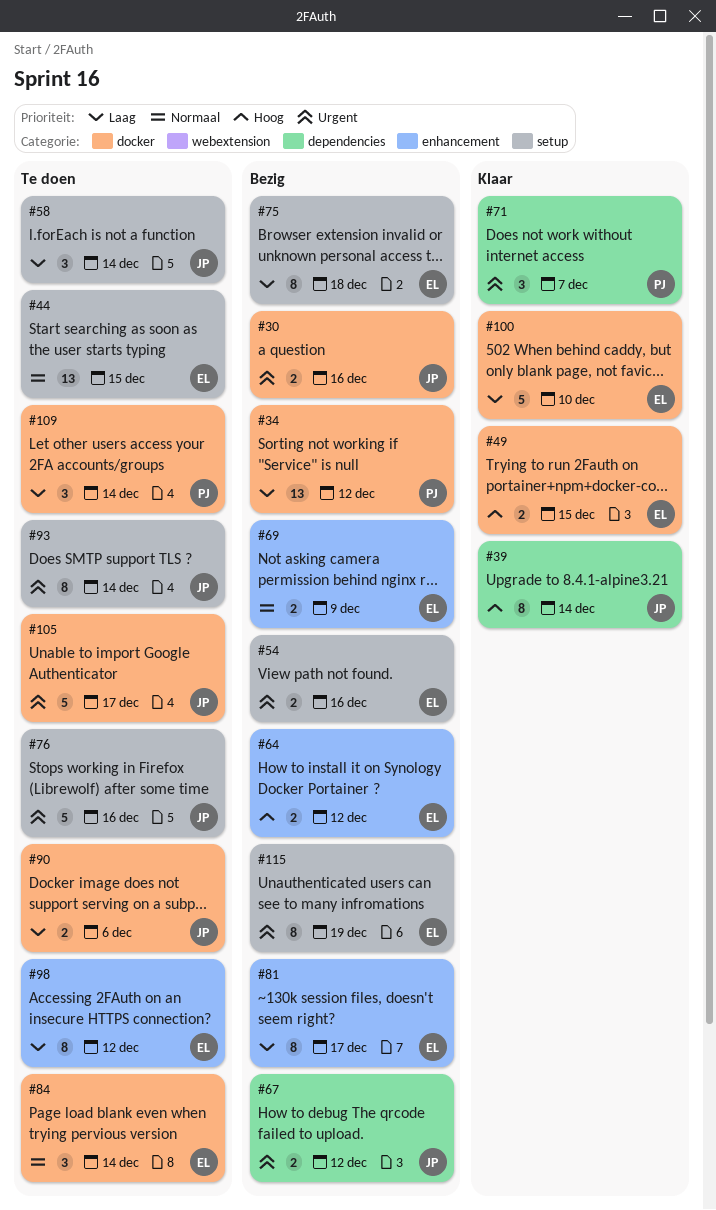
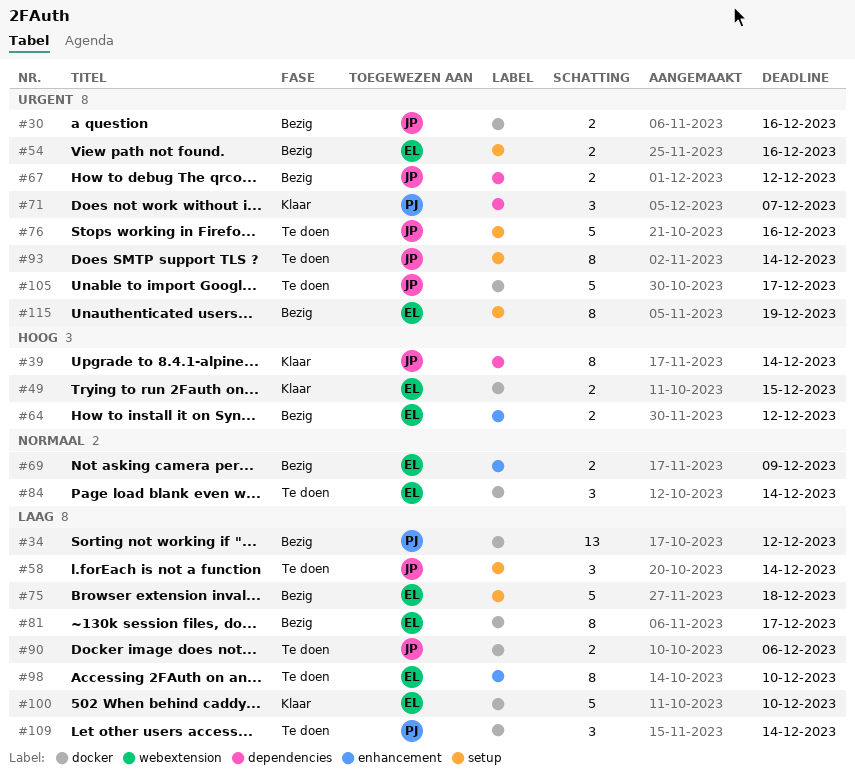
#44: present -> none
#75, estimate: 8 -> 5
#81, label: enhancement -> docker
#98, due: Dec 12 -> Dec 10

